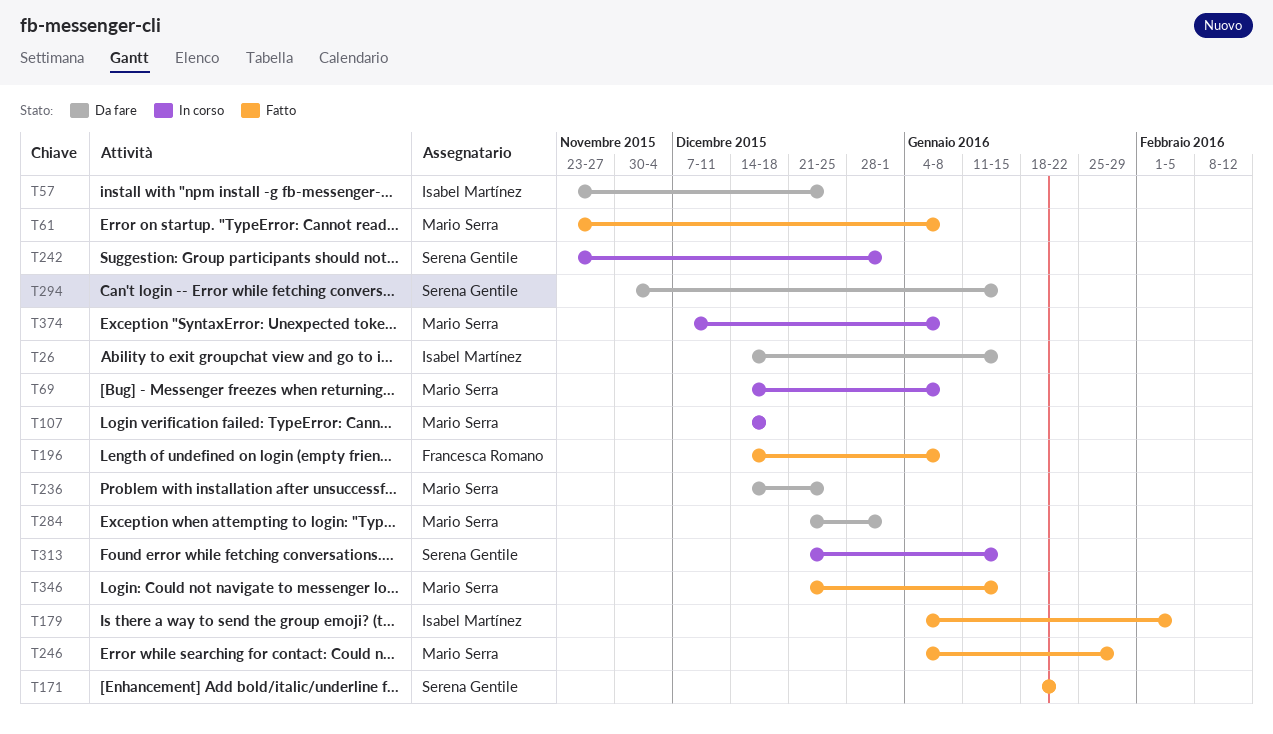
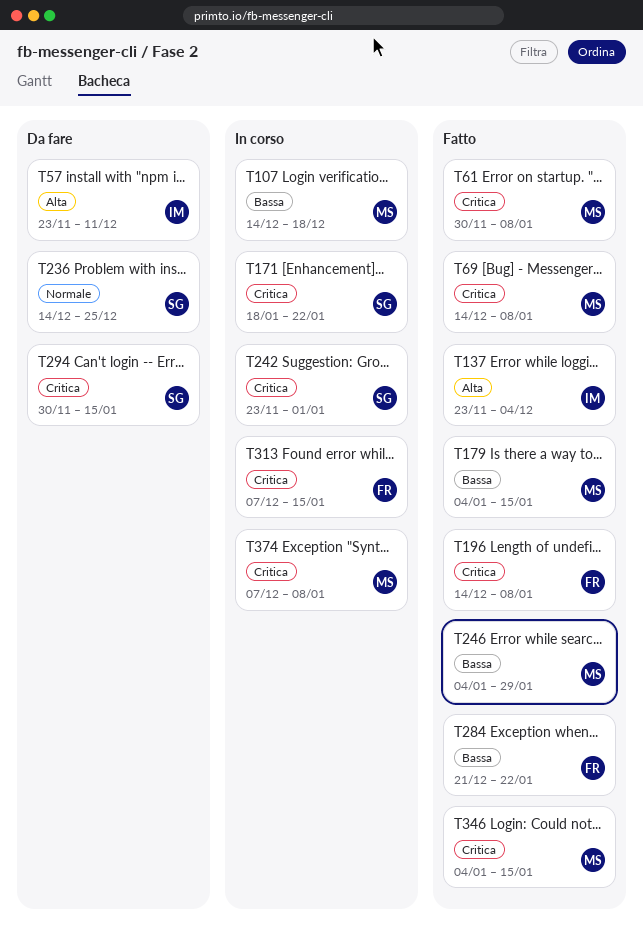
T26: present -> none
T57, due: Dec 25 -> Dec 11
T61, start: Nov 23 -> Nov 30
T69, status: In corso -> Fatto
T137: none -> present
T171, status: Fatto -> In corso
T179, owner: Isabel Martínez -> Mario Serra
T179, due: Feb 5 -> Jan 15
T236, owner: Mario Serra -> Serena Gentile
T284, status: Da fare -> Fatto
T284, owner: Mario Serra -> Francesca Romano
T284, due: Jan 1 -> Jan 22
T313, owner: Serena Gentile -> Francesca Romano
T313, start: Dec 21 -> Dec 7
T346, start: Dec 21 -> Jan 4

